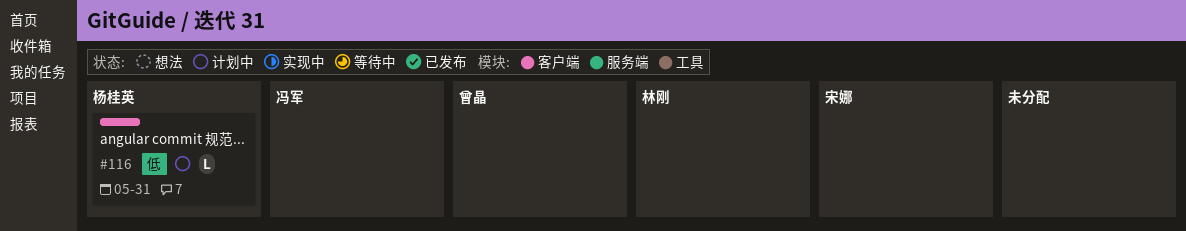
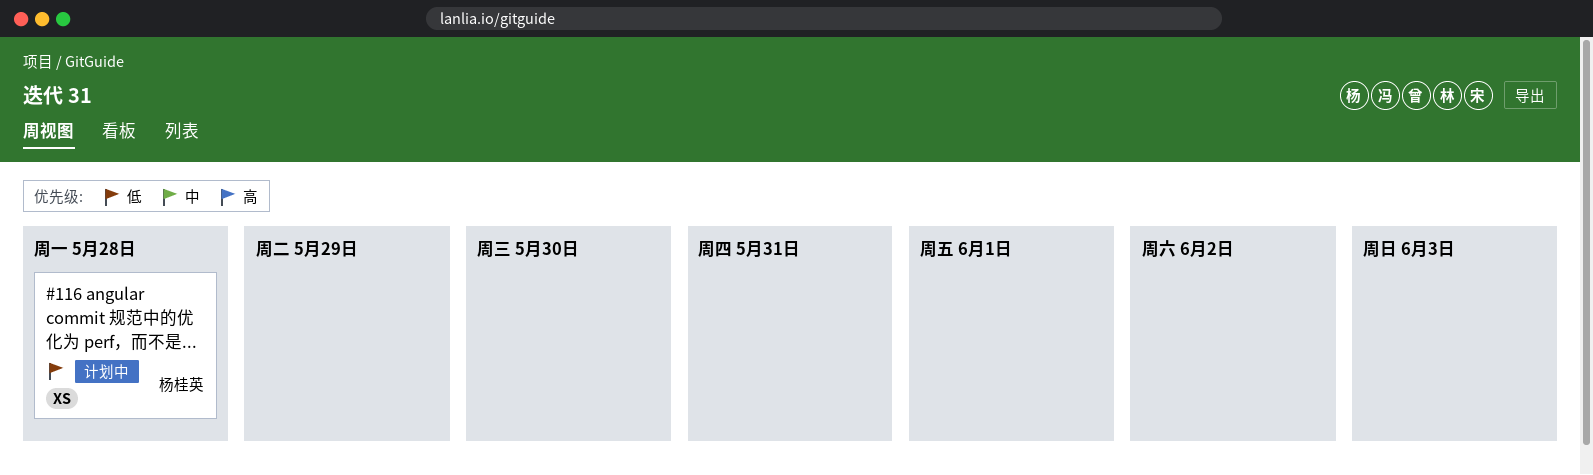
#116, estimate: L -> XS
#116, due: May 31 -> May 28

